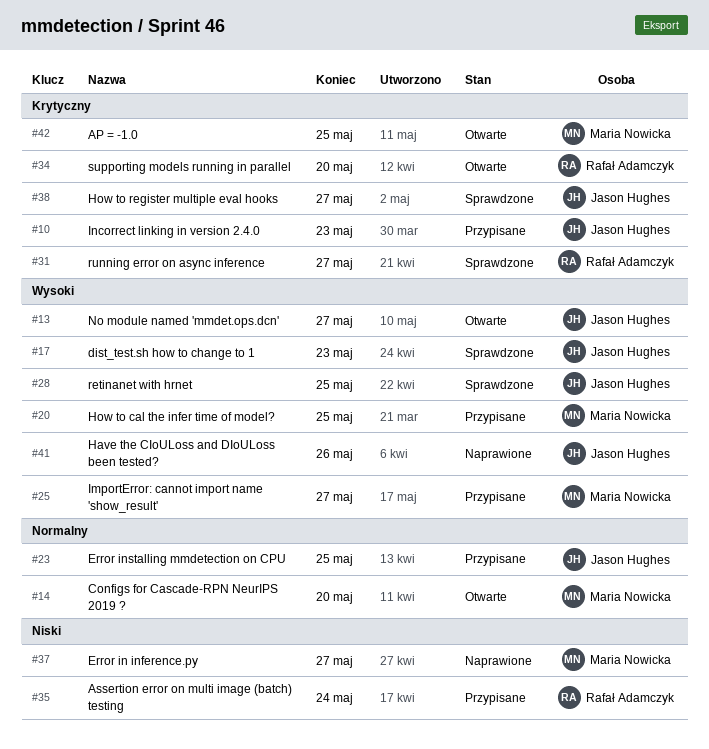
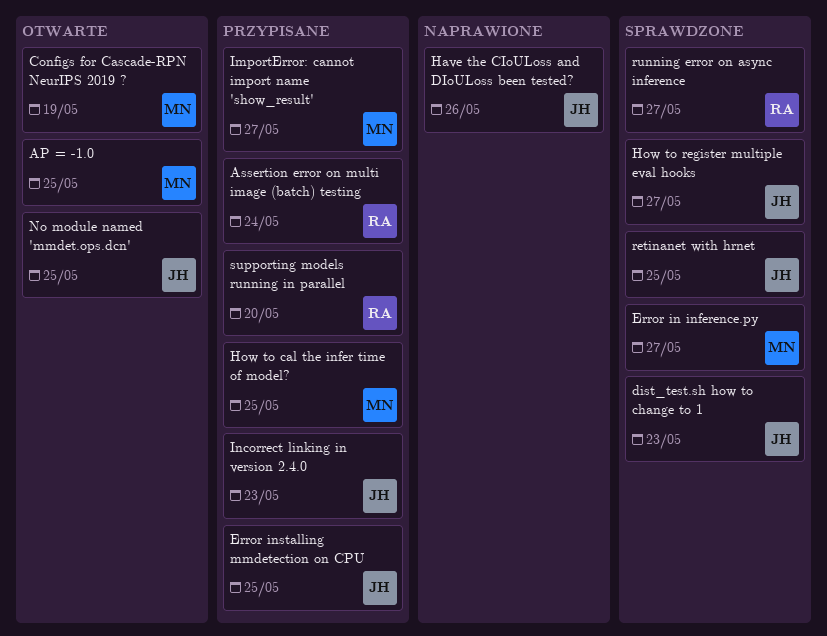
Configs for Cascade-RPN NeurIPS 2019 ?, due: May 20 -> May 19
Error in inference.py, status: Naprawione -> Sprawdzone
No module named 'mmdet.ops.dcn', due: May 27 -> May 25
supporting models running in parallel, status: Otwarte -> Przypisane

